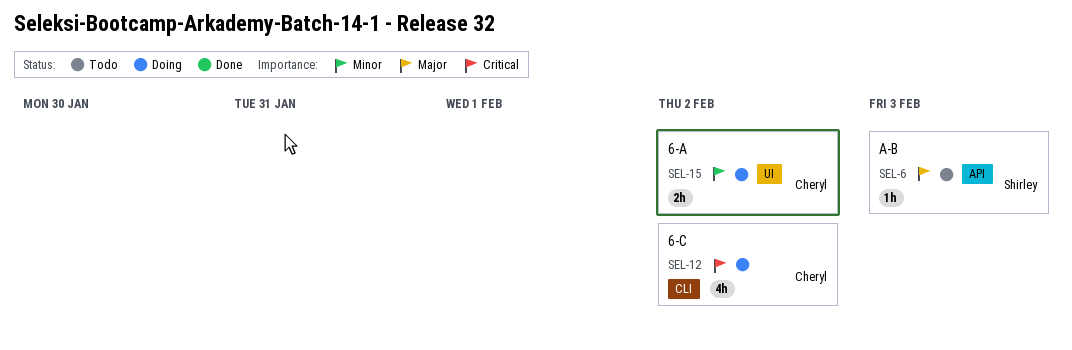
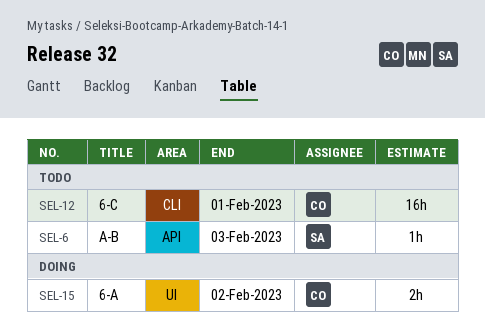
SEL-12, status: Doing -> Todo
SEL-12, estimate: 4h -> 16h
SEL-12, due: Feb 2 -> Feb 1

